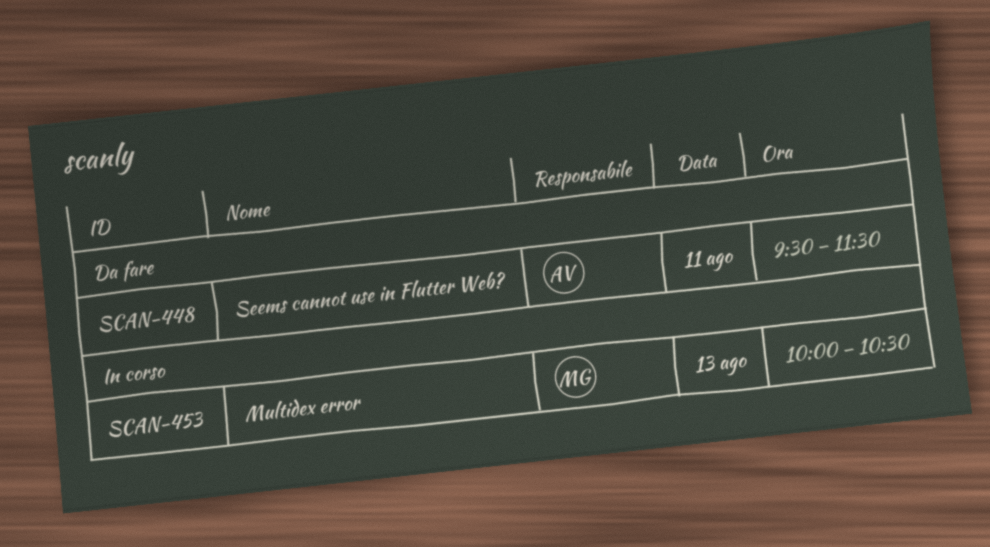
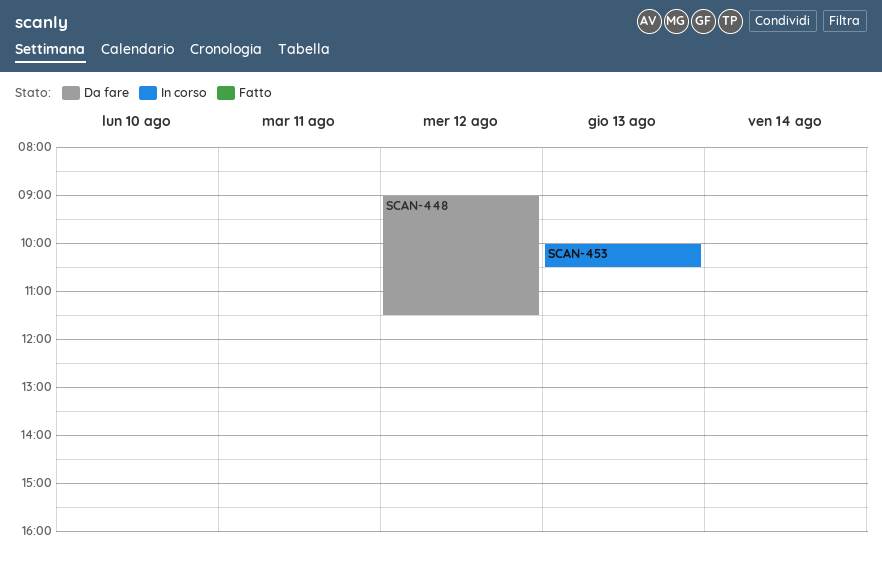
SCAN-448, day: Aug 11 -> Aug 12
SCAN-448, begins: 09:30 -> 09:00

